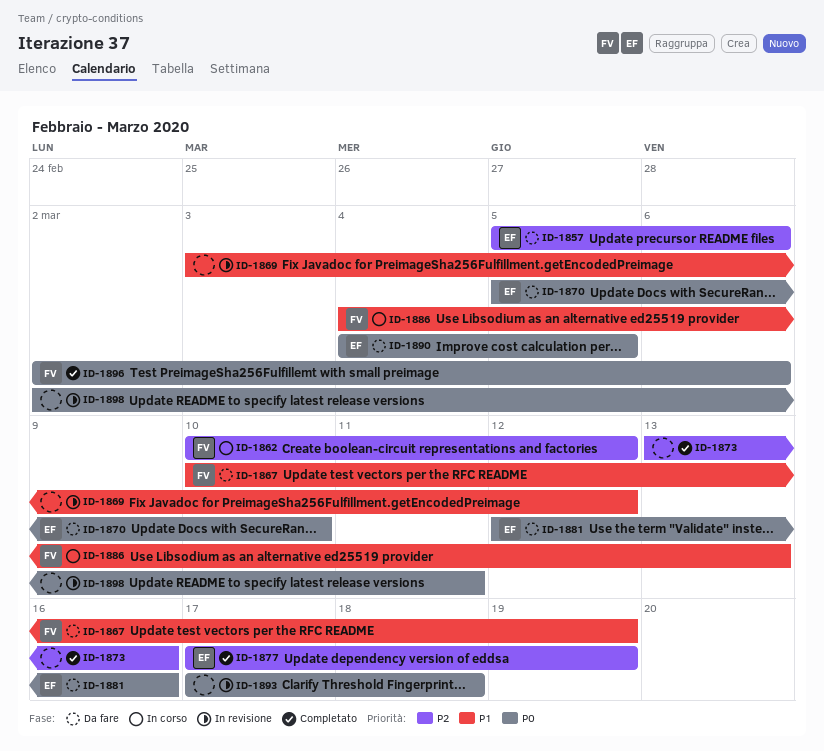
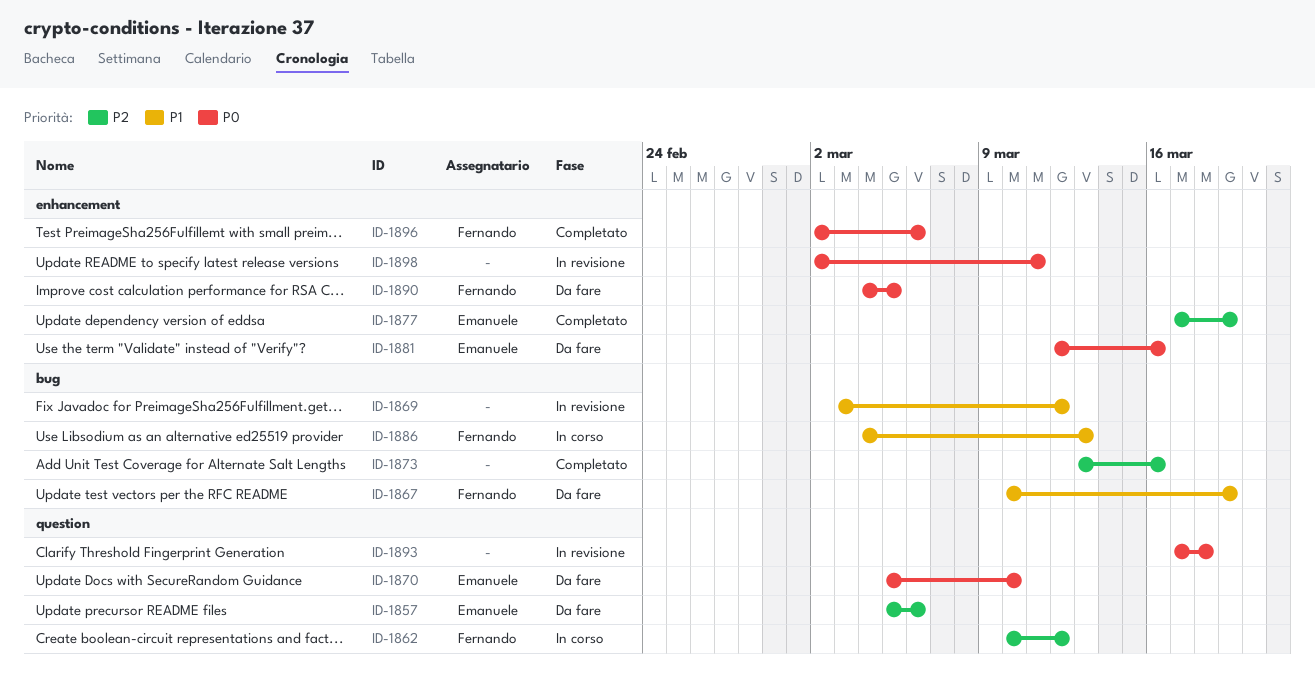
ID-1890, owner: Emanuele -> Fernando

